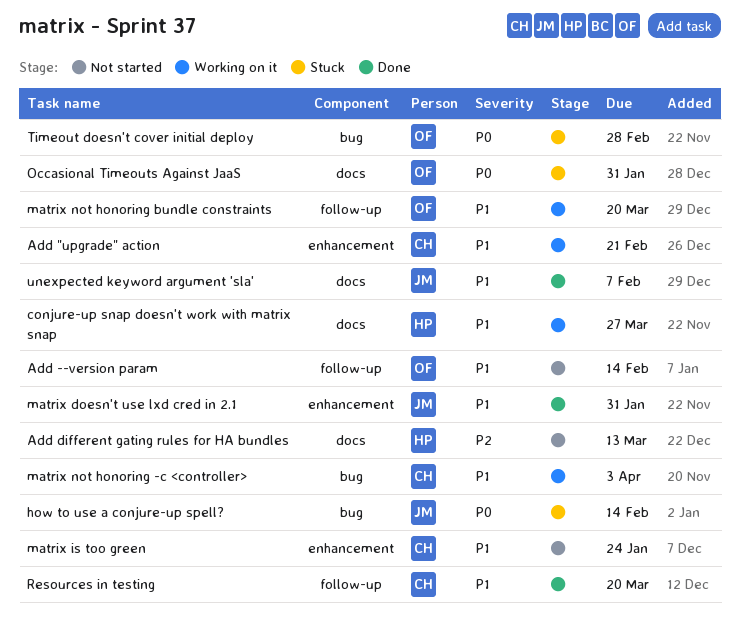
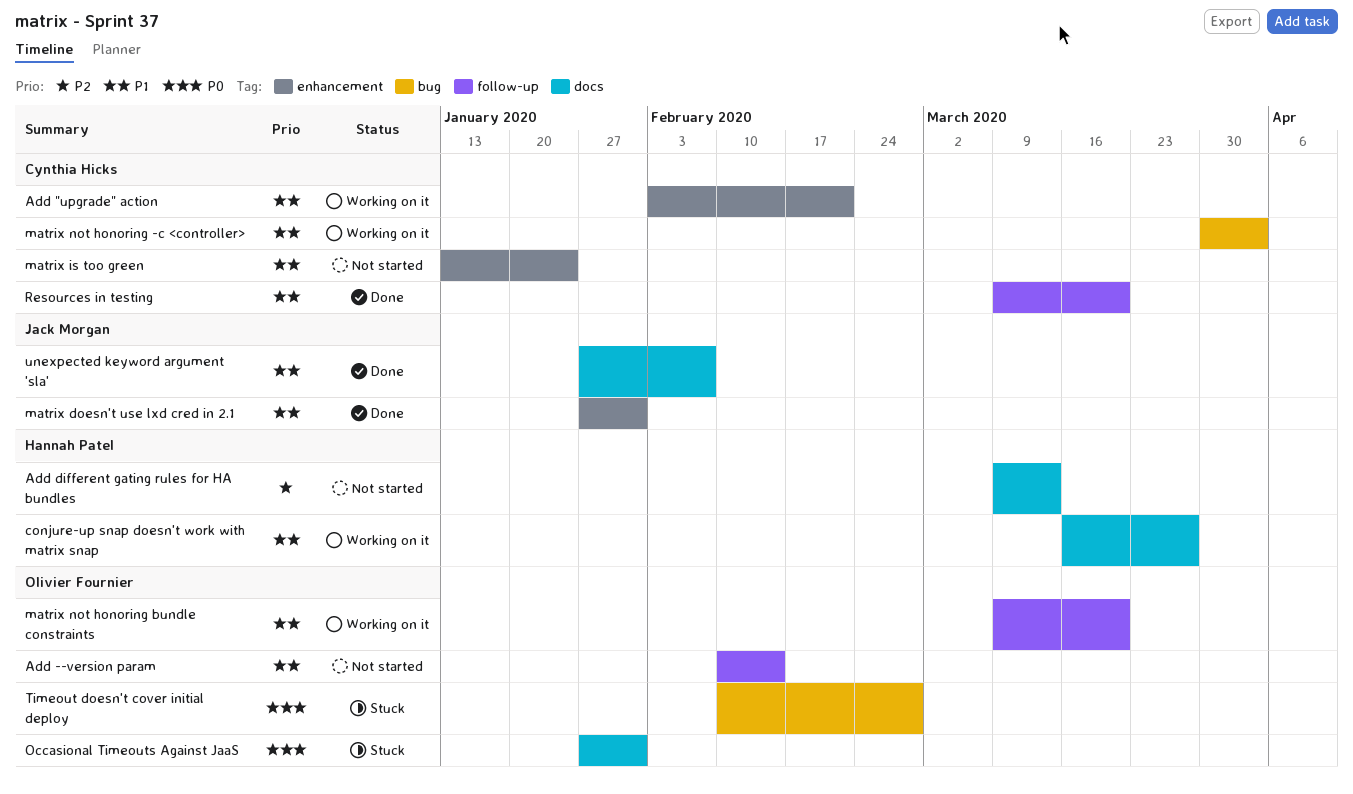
how to use a conjure-up spell?: present -> none

